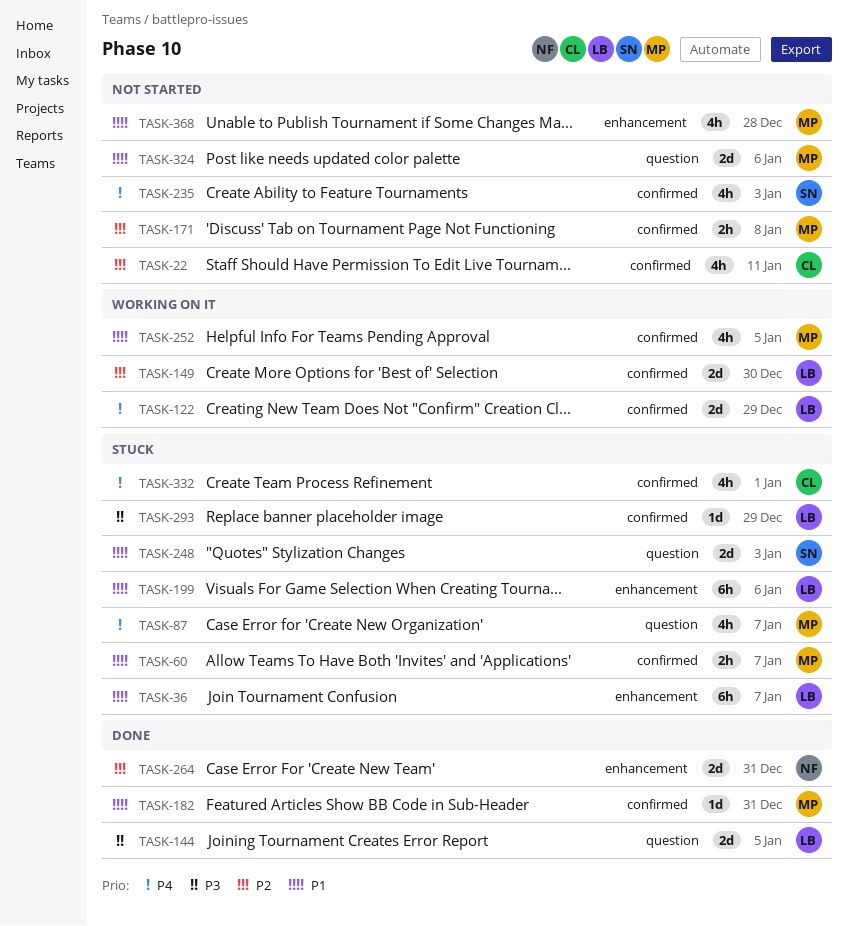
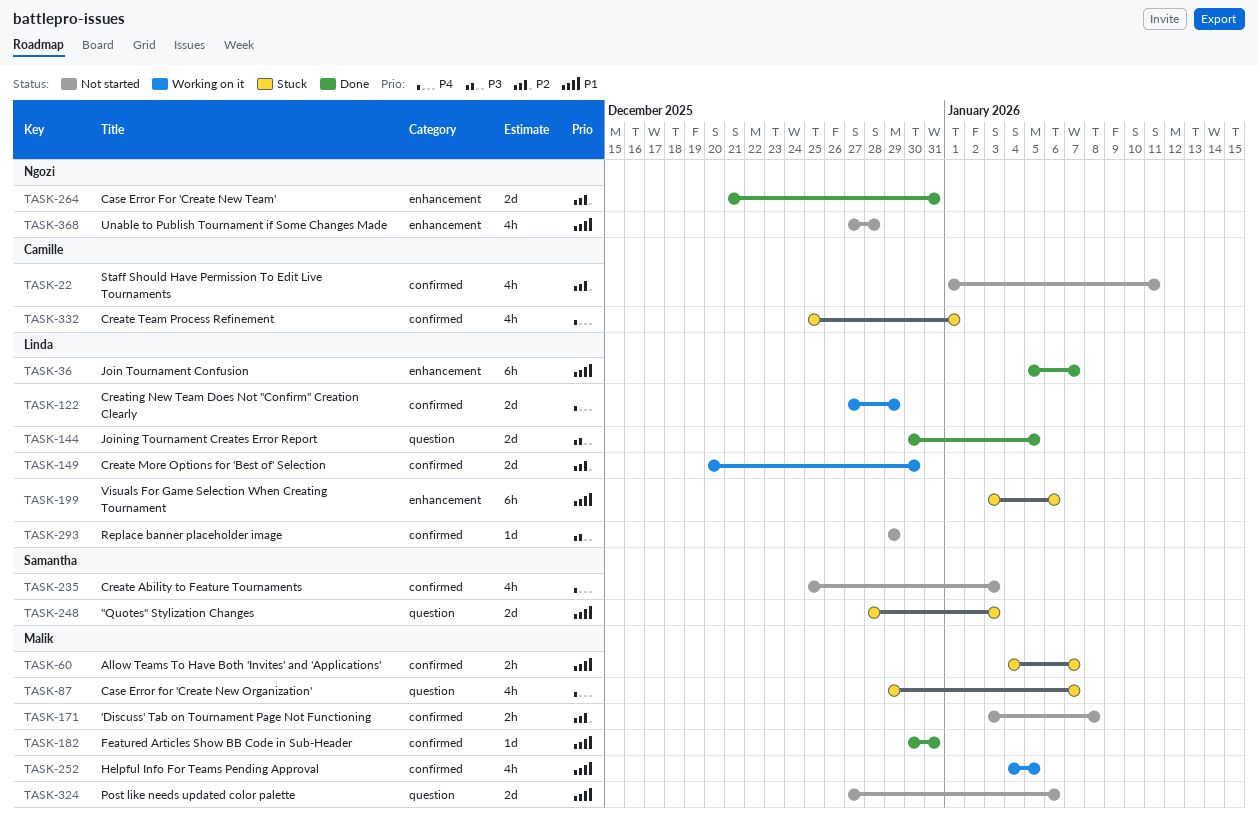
TASK-36, status: Stuck -> Done
TASK-293, status: Stuck -> Not started
TASK-368, owner: Malik -> Ngozi

